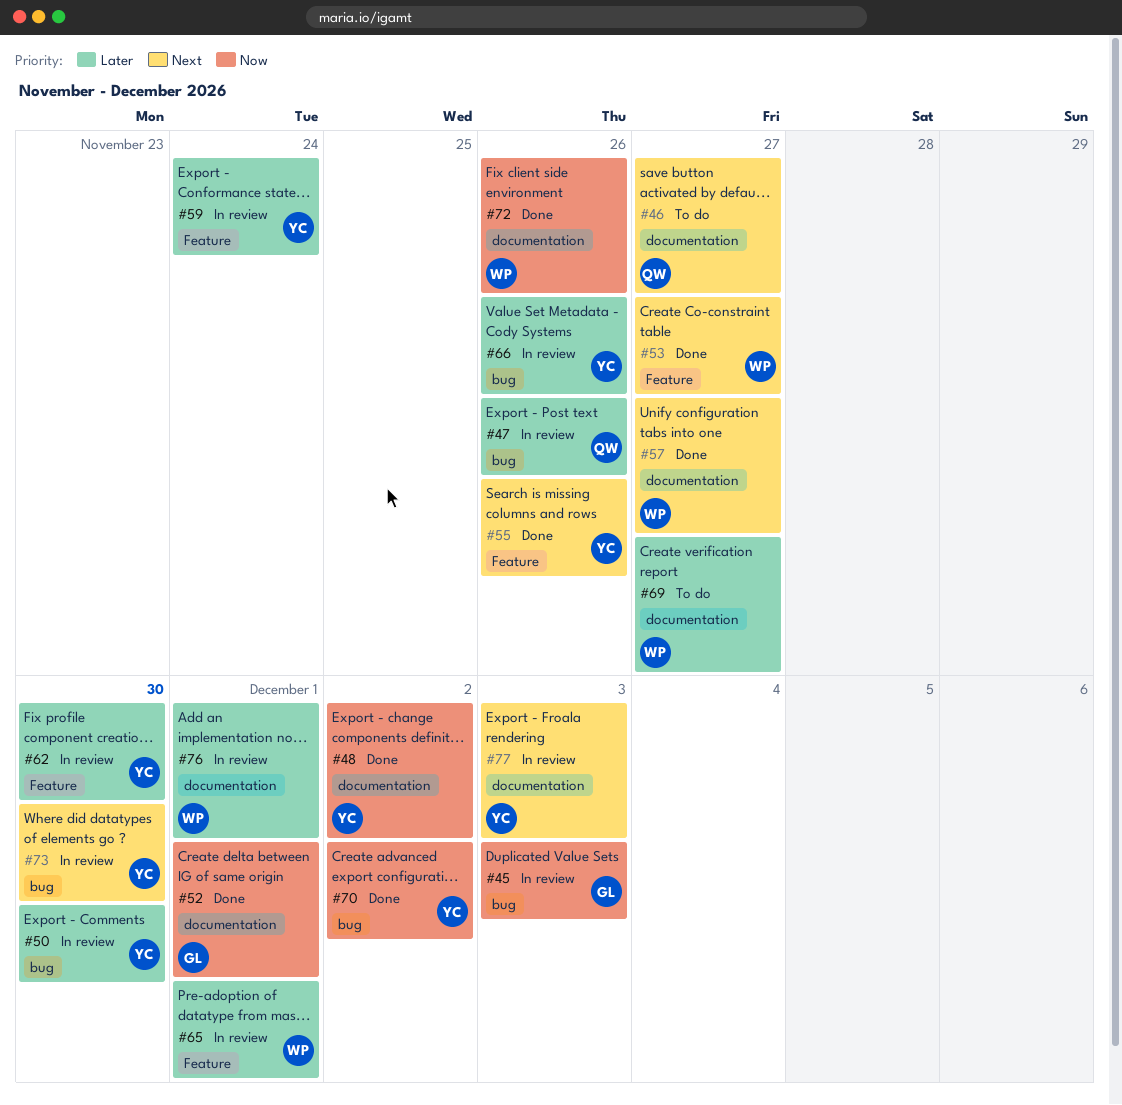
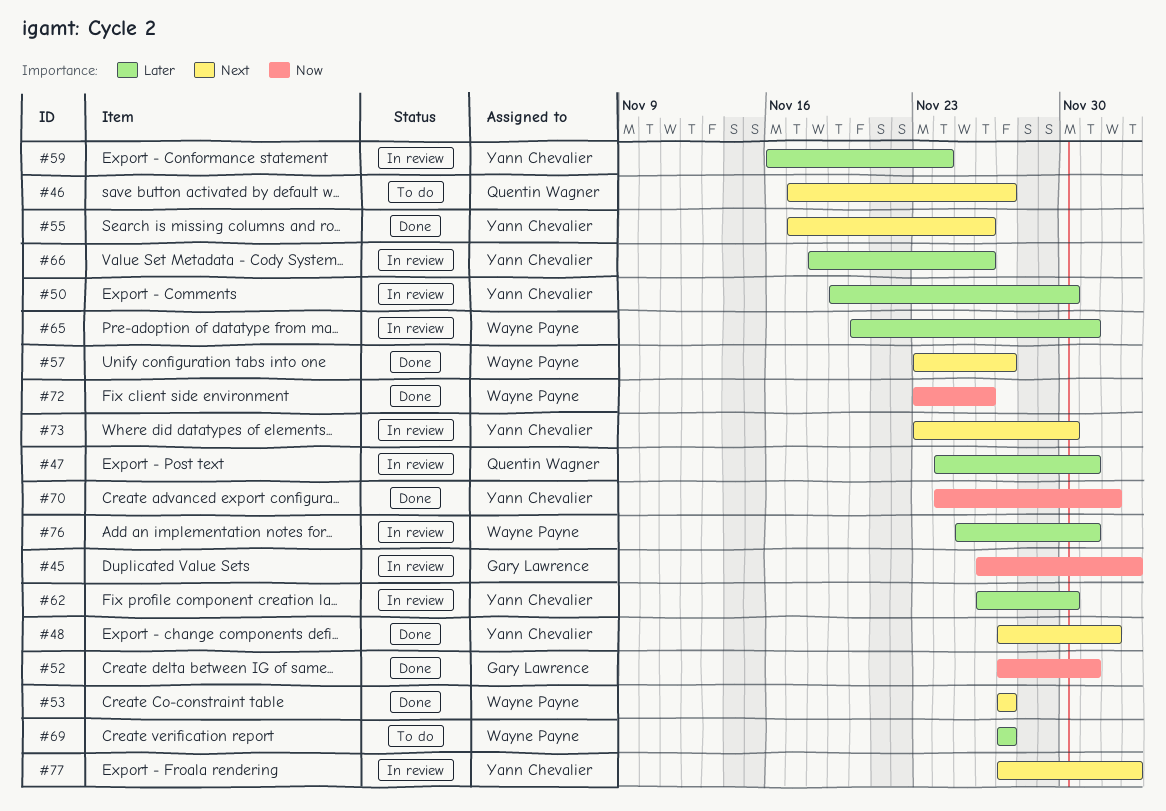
#47, due: Nov 26 -> Dec 1
#48, priority: Now -> Next

